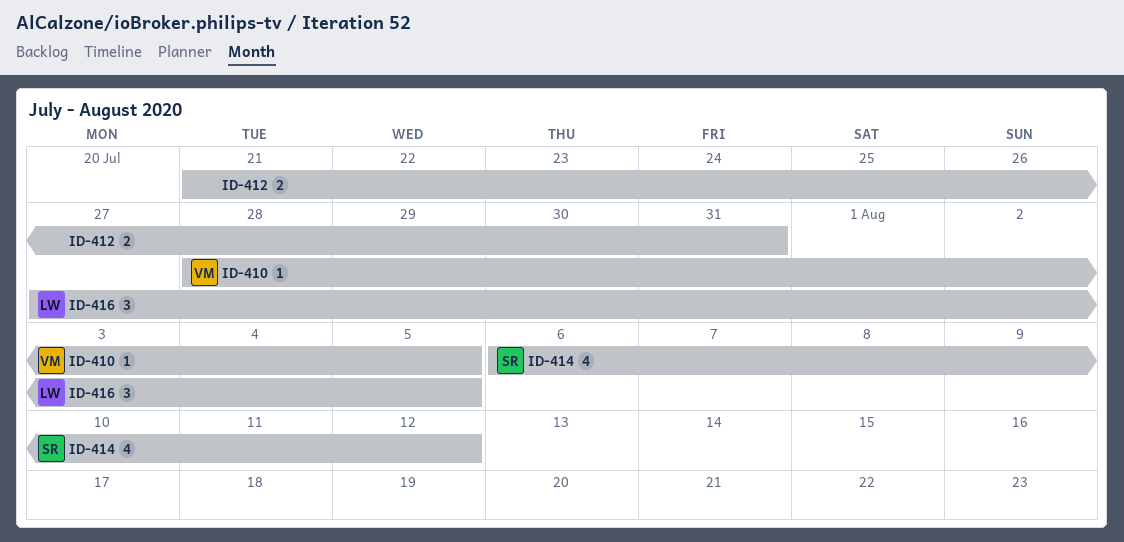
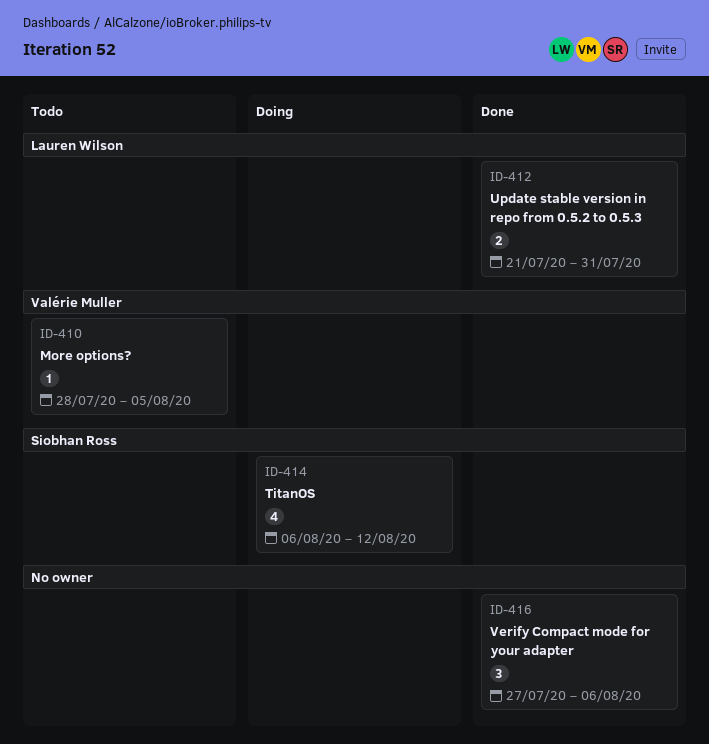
ID-412, owner: none -> Lauren Wilson
ID-416, owner: Lauren Wilson -> none
ID-416, due: Aug 5 -> Aug 6

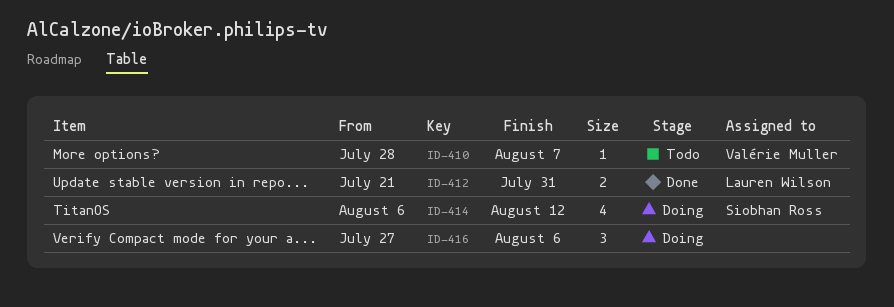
ID-410, due: Aug 5 -> Aug 7
ID-416, status: Done -> Doing

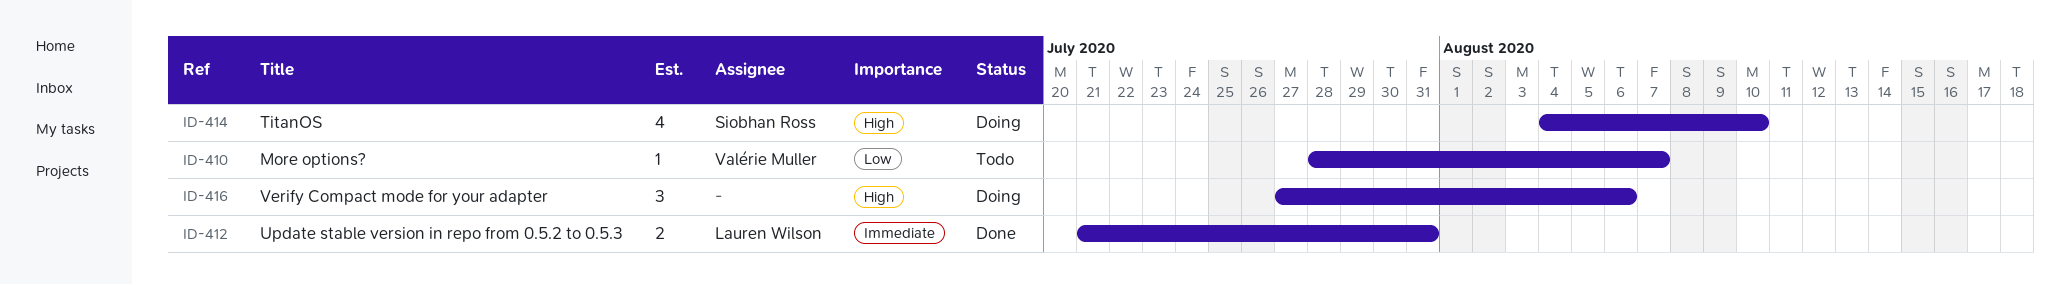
ID-414, start: Aug 6 -> Aug 4
ID-414, due: Aug 12 -> Aug 10

